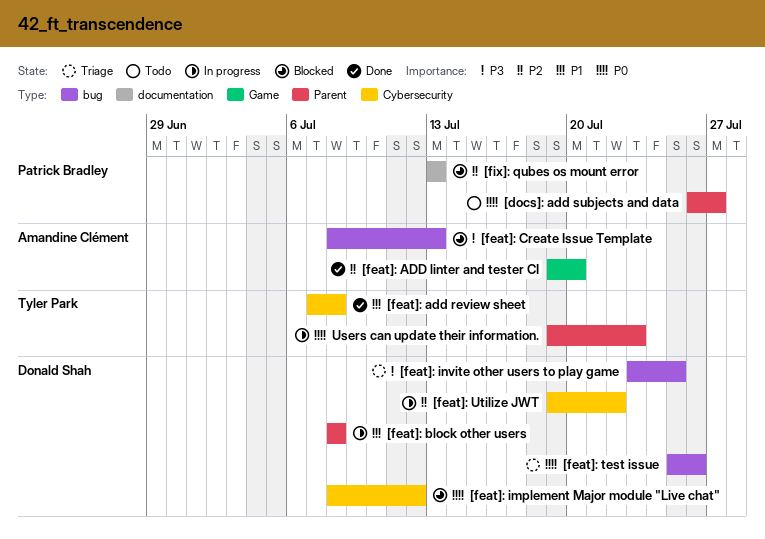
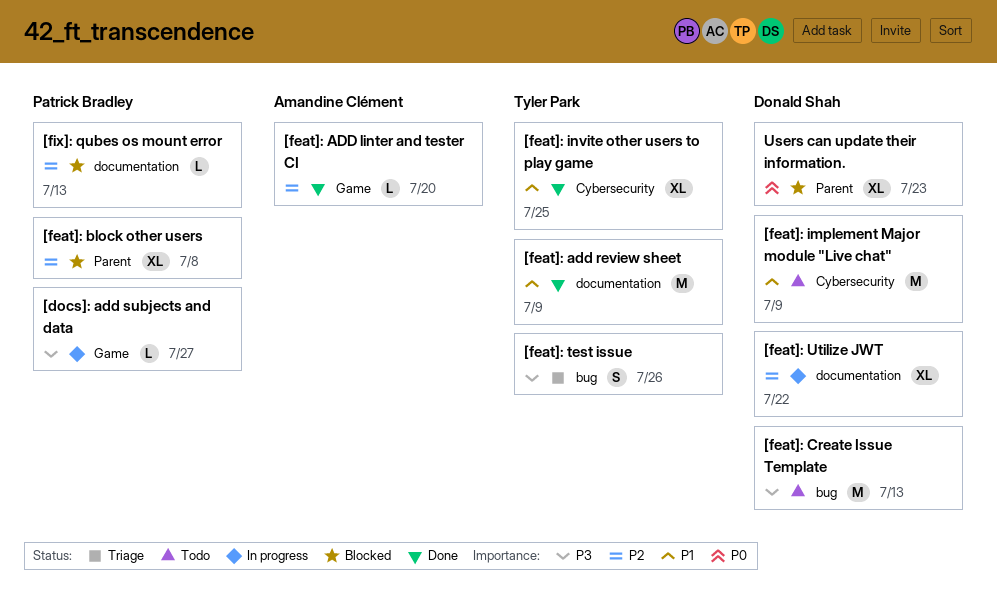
[docs]: add subjects and data, status: Todo -> In progress
[docs]: add subjects and data, priority: P0 -> P3
[docs]: add subjects and data, label: Parent -> Game
[feat]: add review sheet, label: Cybersecurity -> documentation
[feat]: add review sheet, due: Jul 8 -> Jul 9
[feat]: block other users, status: In progress -> Blocked
[feat]: block other users, owner: Donald Shah -> Patrick Bradley
[feat]: block other users, priority: P1 -> P2
[feat]: Create Issue Template, status: Blocked -> Todo
[feat]: Create Issue Template, owner: Amandine Clément -> Donald Shah
[feat]: implement Major module "Live chat", status: Blocked -> Todo
[feat]: implement Major module "Live chat", priority: P0 -> P1
[feat]: implement Major module "Live chat", due: Jul 12 -> Jul 9
[feat]: invite other users to play game, status: Triage -> Done
[feat]: invite other users to play game, owner: Donald Shah -> Tyler Park
[feat]: invite other users to play game, priority: P3 -> P1
[feat]: invite other users to play game, label: bug -> Cybersecurity
[feat]: test issue, owner: Donald Shah -> Tyler Park
[feat]: test issue, priority: P0 -> P3
[feat]: Utilize JWT, label: Cybersecurity -> documentation
Users can update their information., status: In progress -> Blocked
Users can update their information., owner: Tyler Park -> Donald Shah

